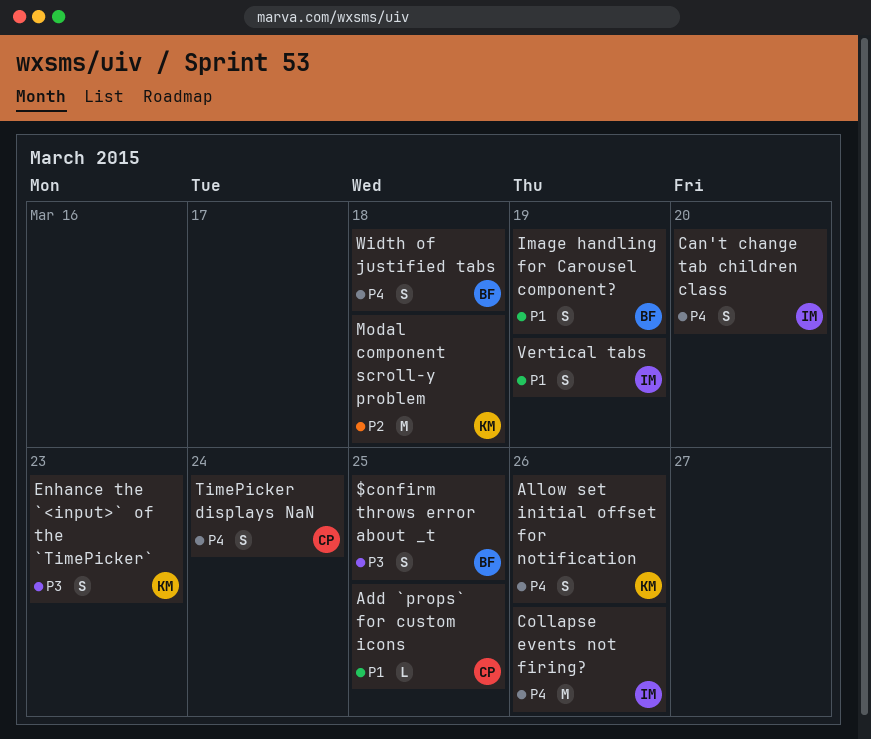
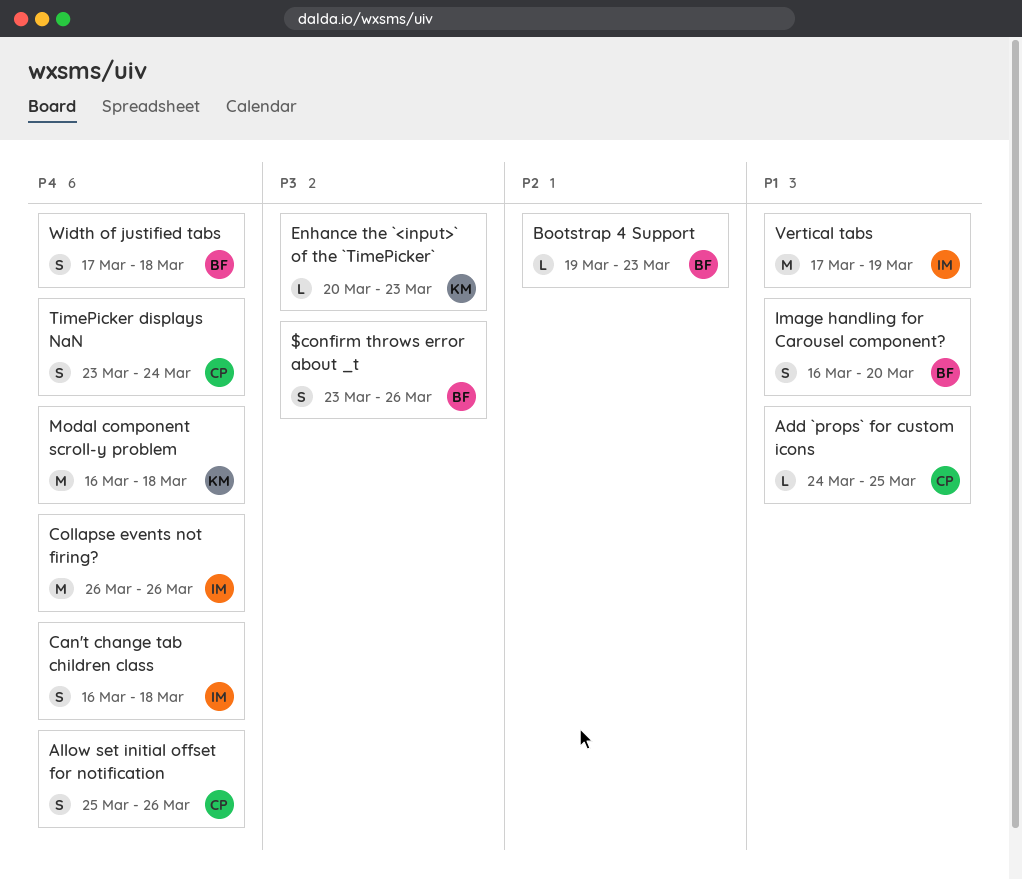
$confirm throws error about _t, due: Mar 25 -> Mar 26
Allow set initial offset for notification, owner: KM -> CP
Bootstrap 4 Support: none -> present
Can't change tab children class, due: Mar 20 -> Mar 18
Enhance the `<input>` of the `TimePicker`, estimate: S -> L
Image handling for Carousel component?, due: Mar 19 -> Mar 20
Modal component scroll-y problem, priority: P2 -> P4
Vertical tabs, estimate: S -> M

